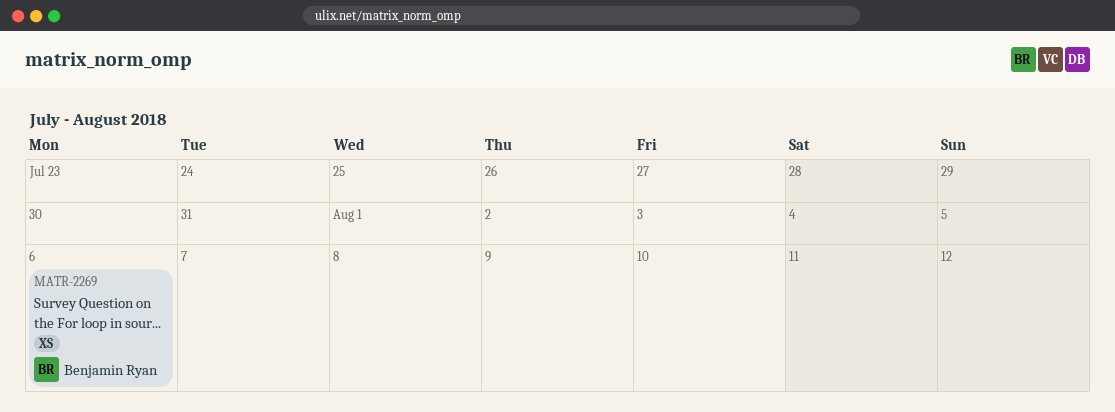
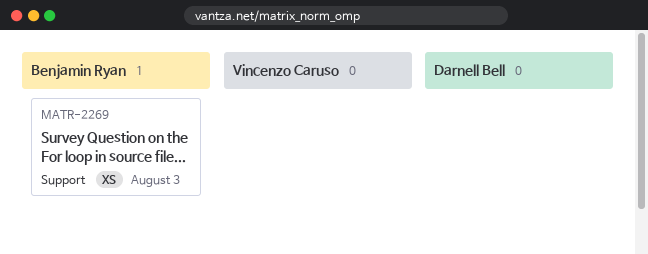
MATR-2269, due: Aug 6 -> Aug 3

